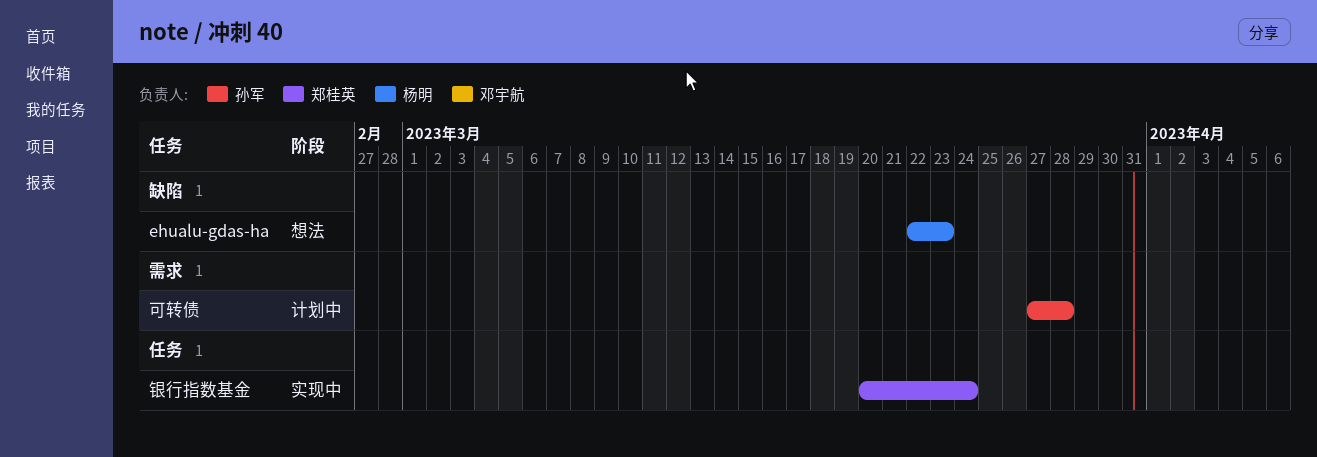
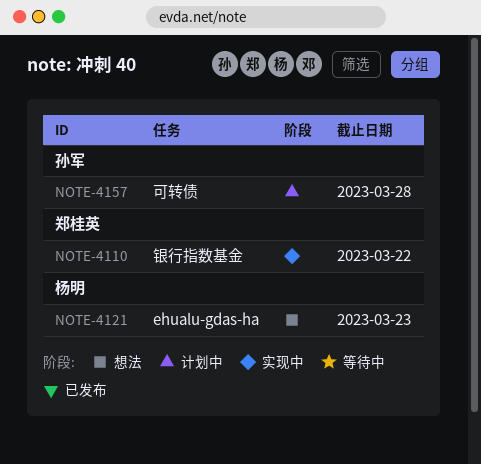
银行指数基金, due: Mar 24 -> Mar 22

